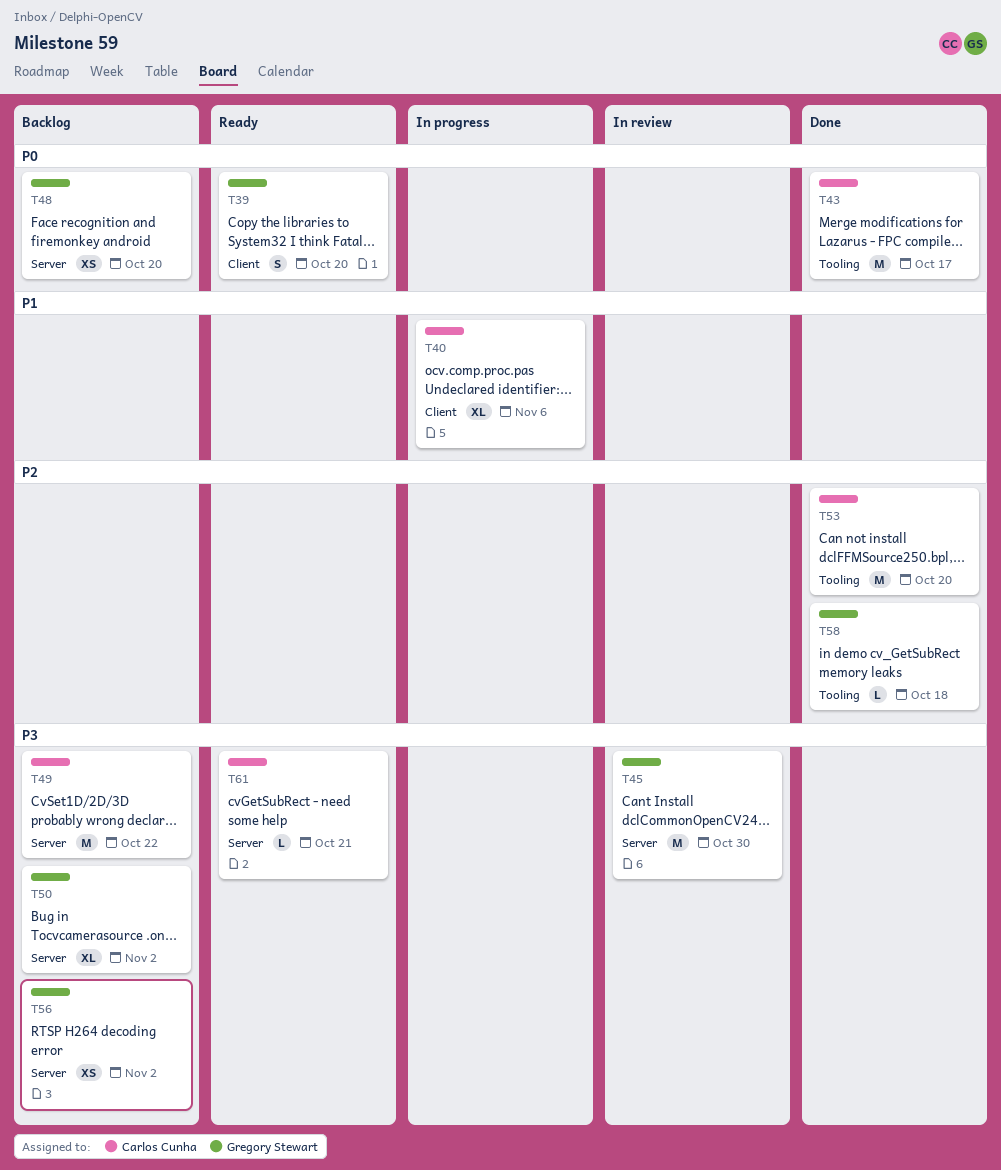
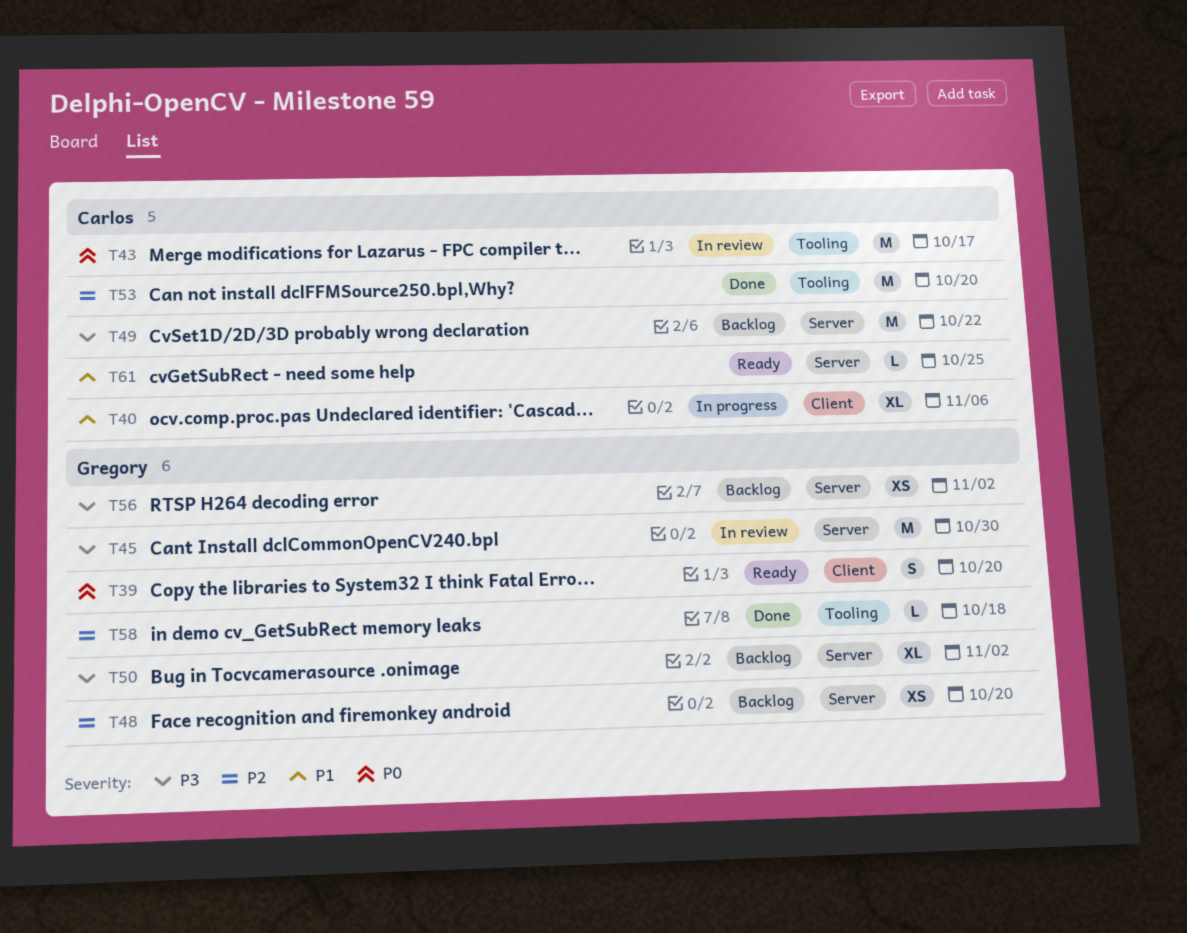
T43, status: Done -> In review
T48, priority: P0 -> P2
T61, priority: P3 -> P1
T61, due: Oct 21 -> Oct 25

